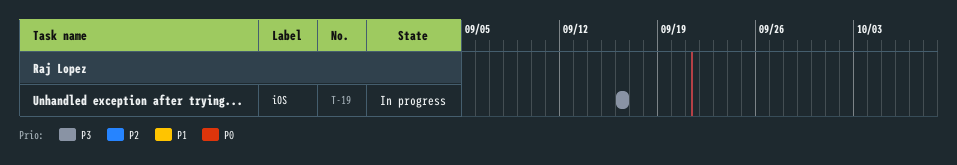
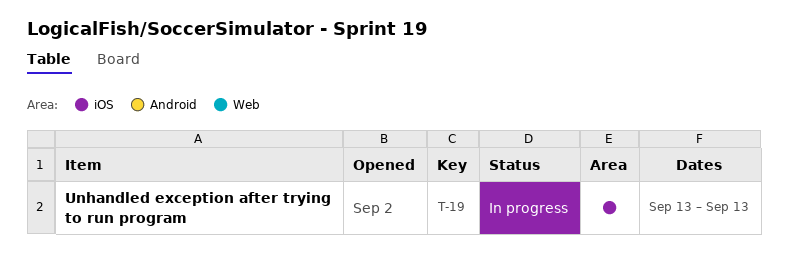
T-19, start: Sep 16 -> Sep 13
T-19, due: Sep 16 -> Sep 13

